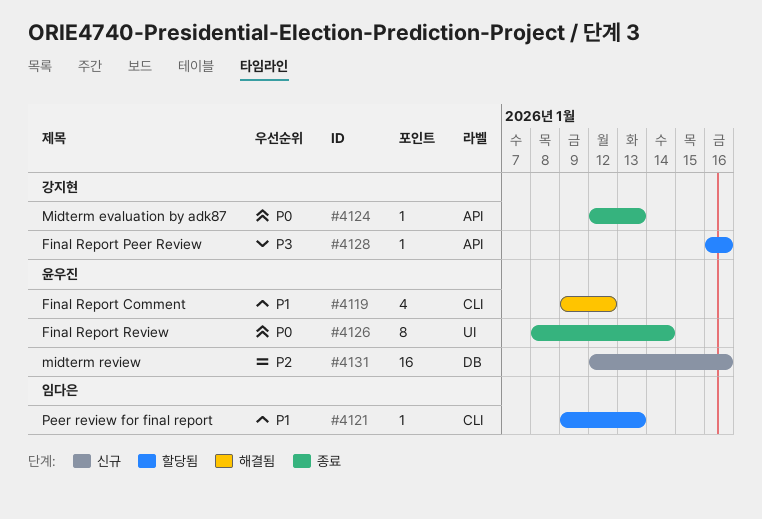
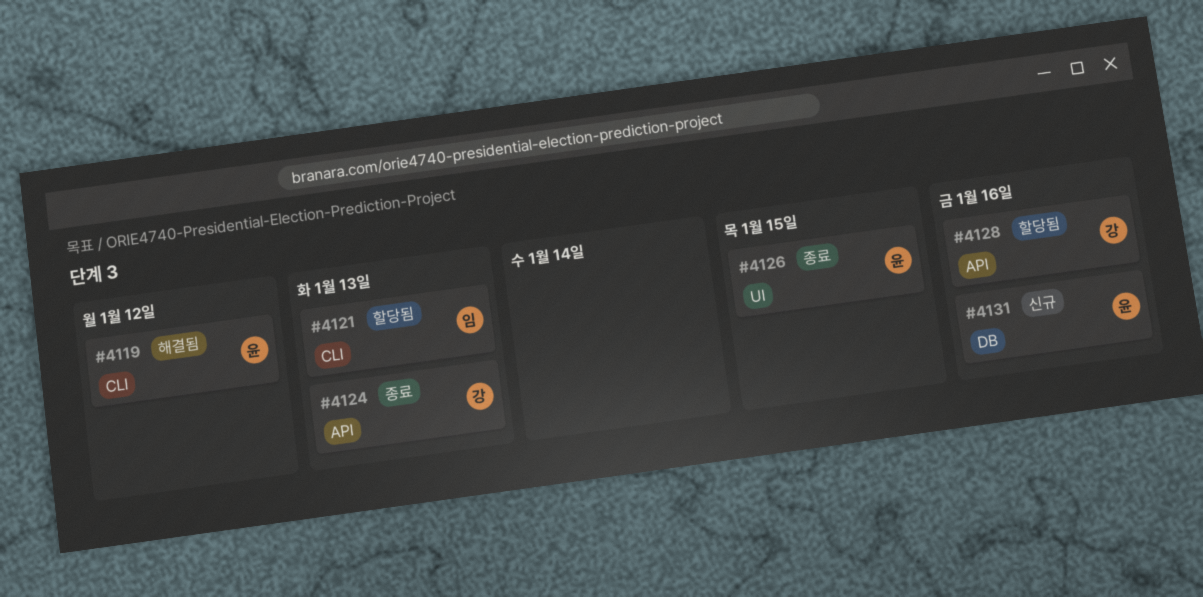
#4126, due: Jan 14 -> Jan 15

